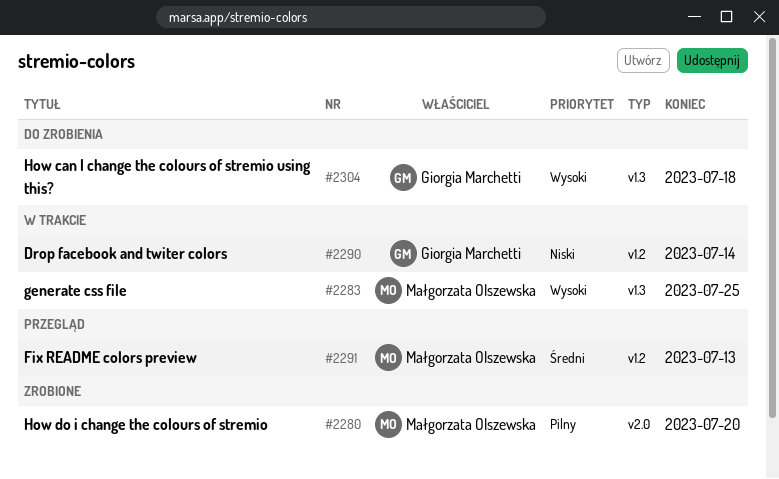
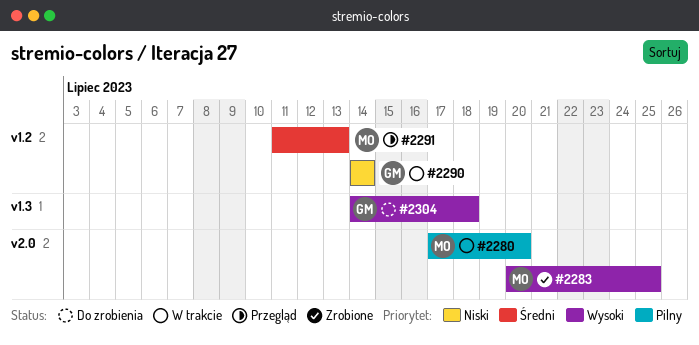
#2280, status: Zrobione -> W trakcie
#2283, status: W trakcie -> Zrobione
#2283, label: v1.3 -> v2.0

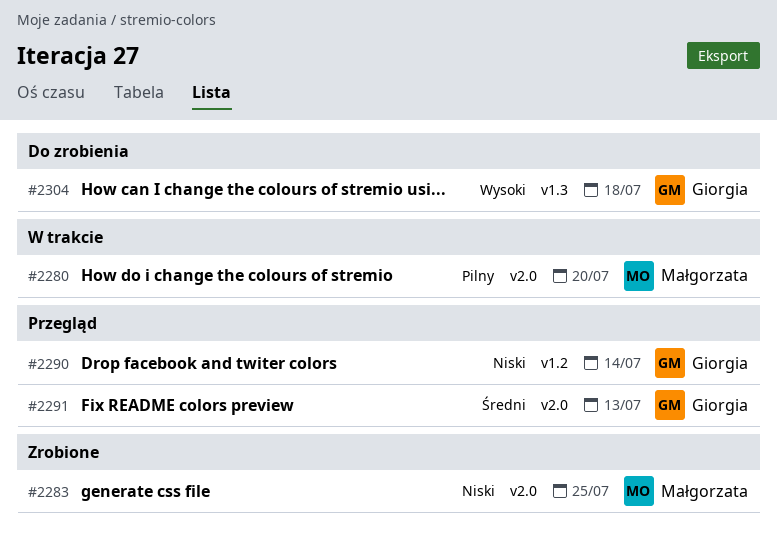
#2283, priority: Wysoki -> Niski
#2290, status: W trakcie -> Przegląd
#2291, owner: Małgorzata -> Giorgia
#2291, label: v1.2 -> v2.0

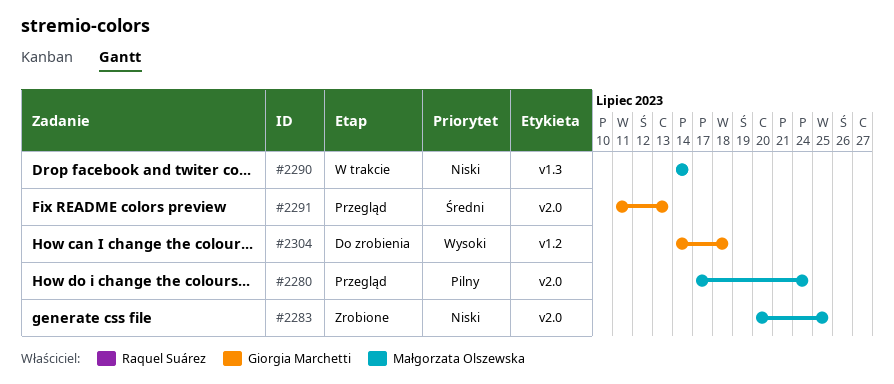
#2280, status: W trakcie -> Przegląd
#2280, due: Jul 20 -> Jul 24
#2290, status: Przegląd -> W trakcie
#2290, owner: Giorgia Marchetti -> Małgorzata Olszewska
#2290, label: v1.2 -> v1.3
#2304, label: v1.3 -> v1.2

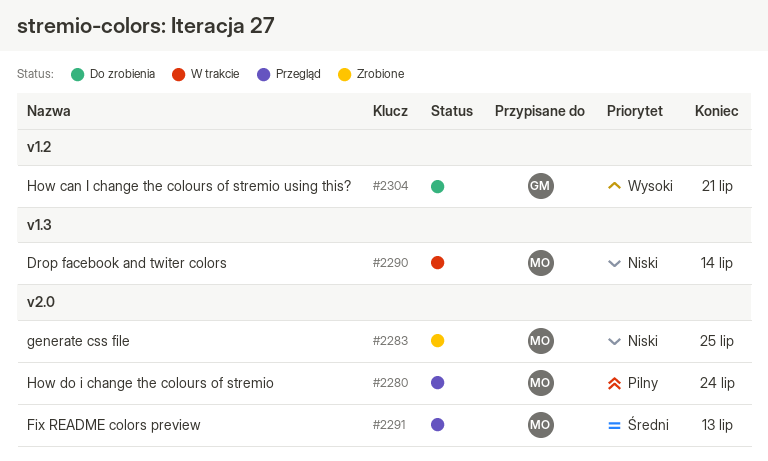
#2291, owner: Giorgia Marchetti -> Małgorzata Olszewska
#2304, due: Jul 18 -> Jul 21

